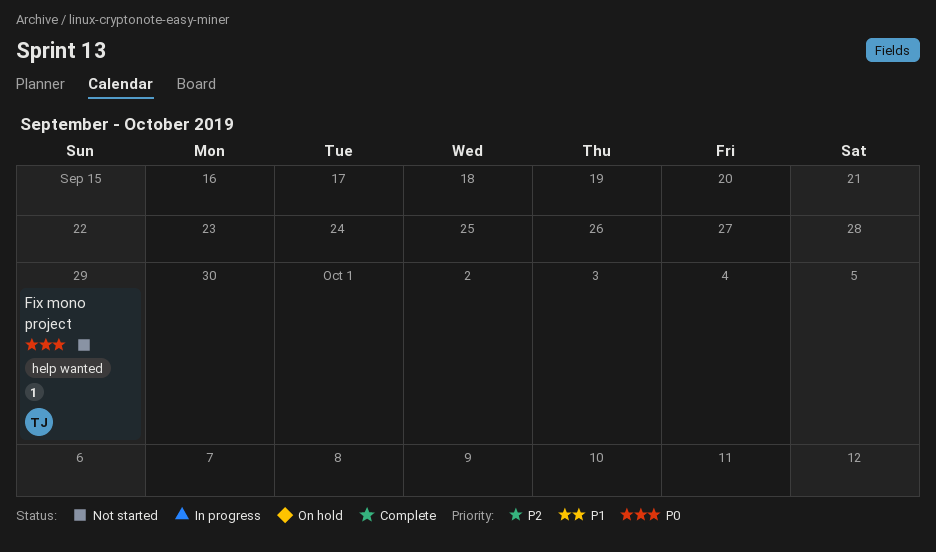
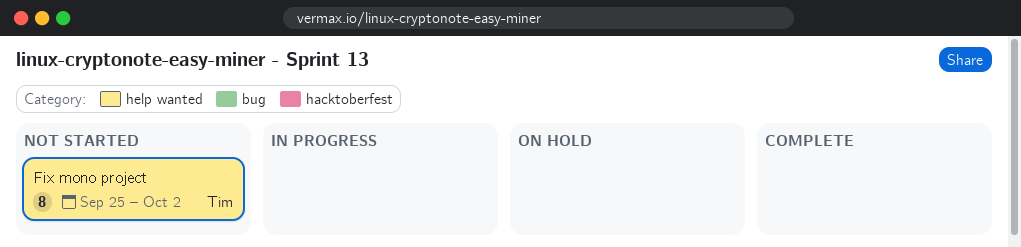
Fix mono project, estimate: 1 -> 8
Fix mono project, due: Sep 29 -> Oct 2

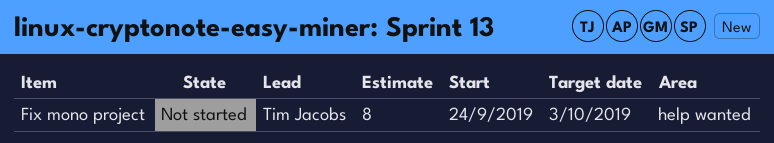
Fix mono project, start: Sep 25 -> Sep 24
Fix mono project, due: Oct 2 -> Oct 3

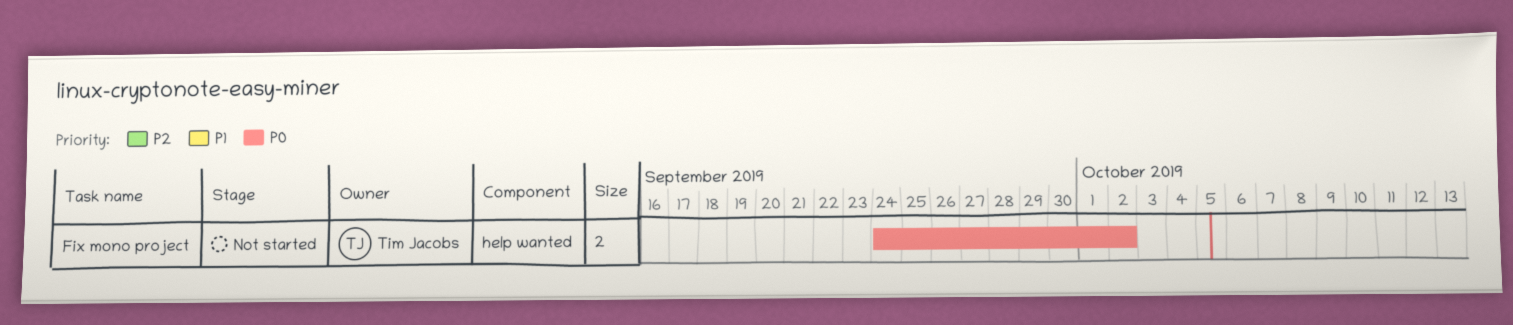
Fix mono project, estimate: 8 -> 2
Fix mono project, due: Oct 3 -> Oct 2

